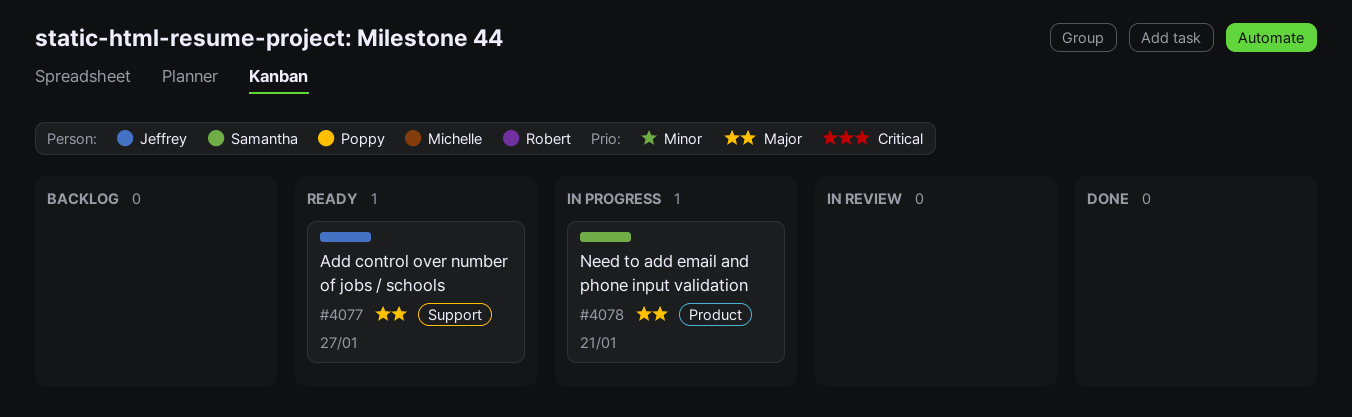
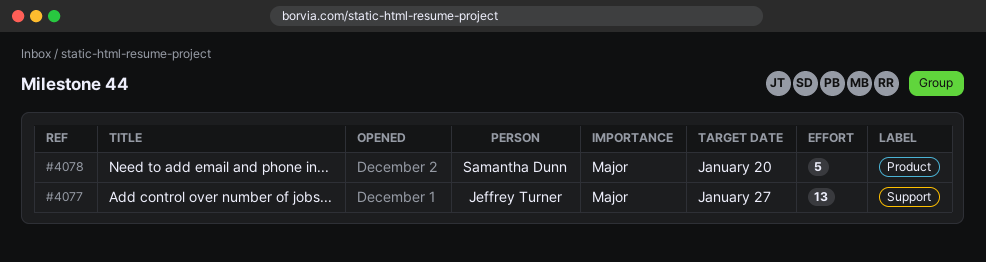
#4078, due: Jan 21 -> Jan 20

